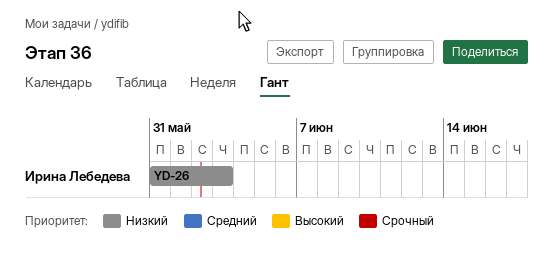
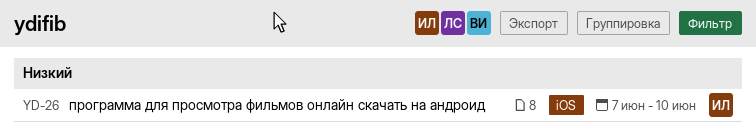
YD-26, start: May 31 -> Jun 7
YD-26, due: Jun 3 -> Jun 10

